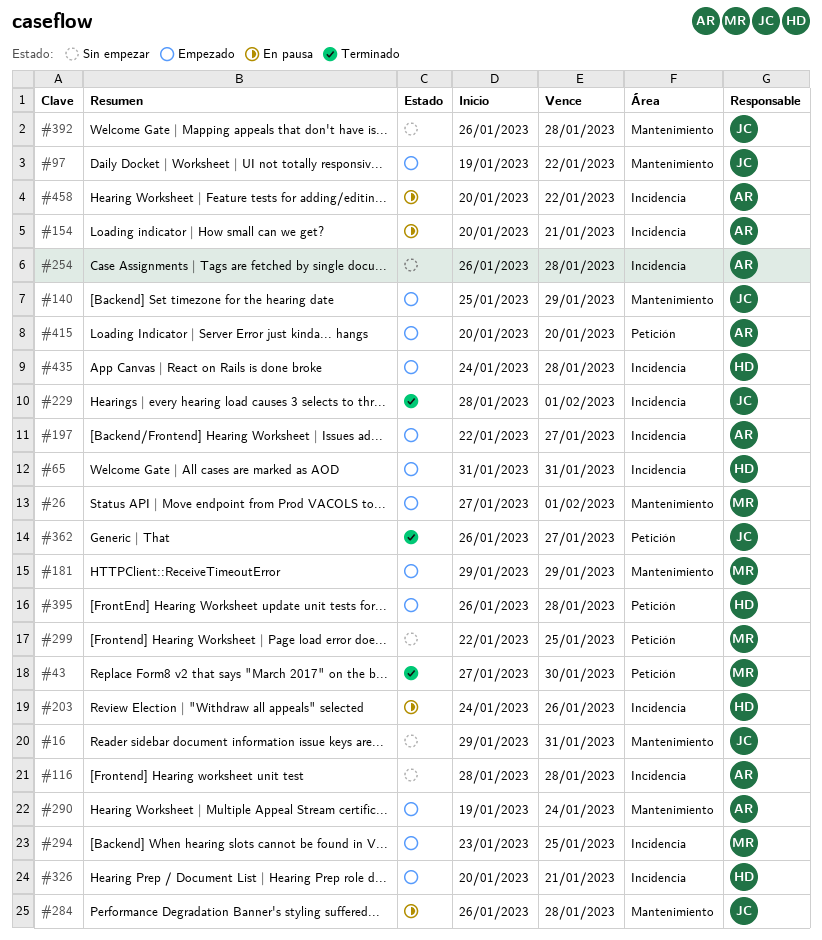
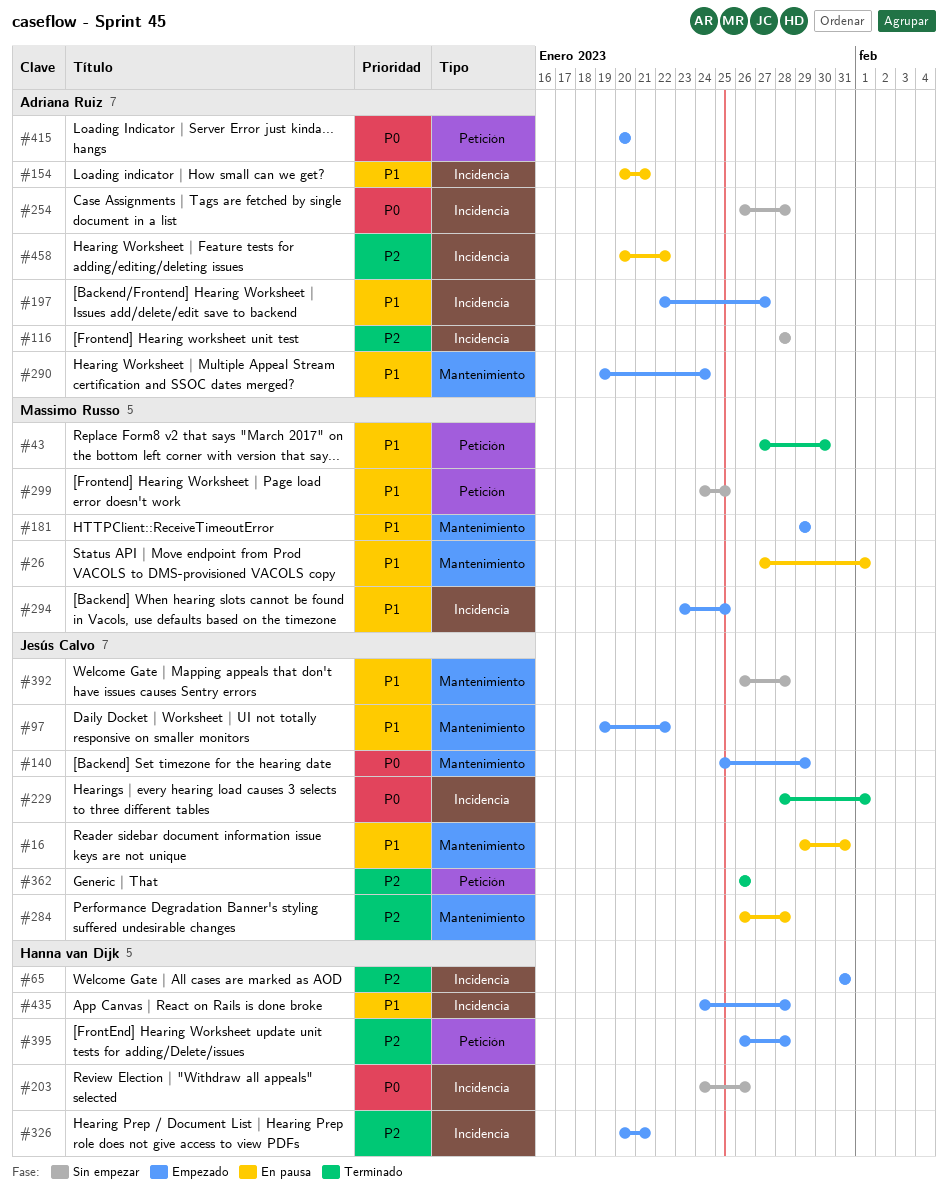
#16, status: Sin empezar -> En pausa
#26, status: Empezado -> En pausa
#203, status: En pausa -> Sin empezar
#299, start: Jan 22 -> Jan 24
#362, due: Jan 27 -> Jan 26

